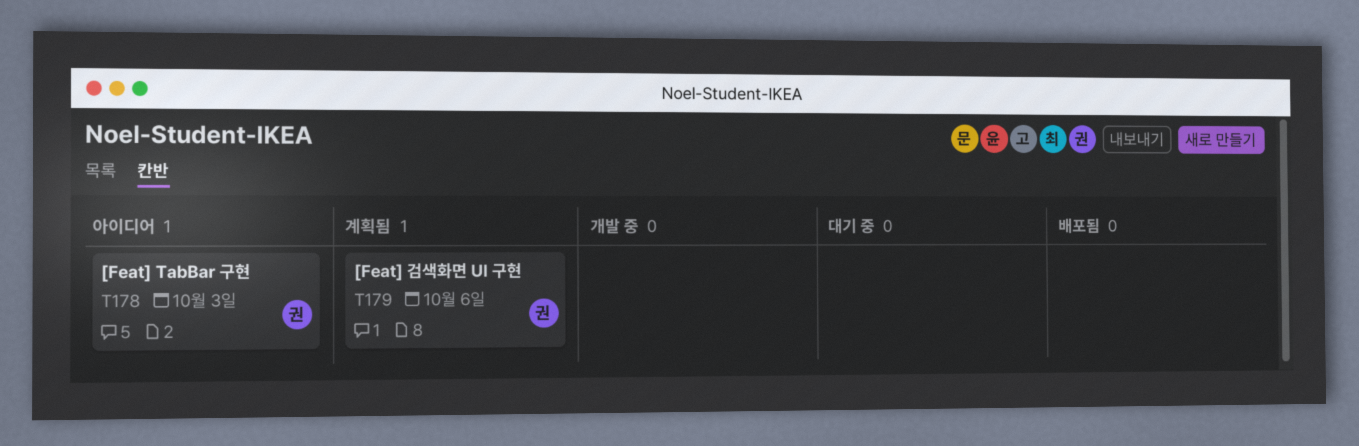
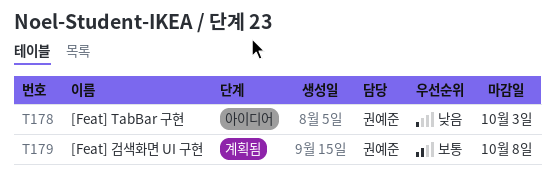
T179, due: Oct 6 -> Oct 8

